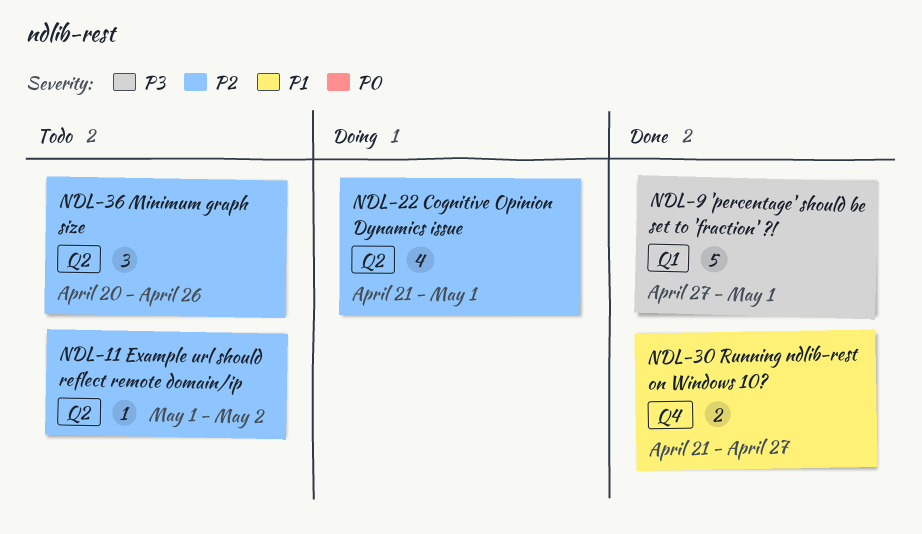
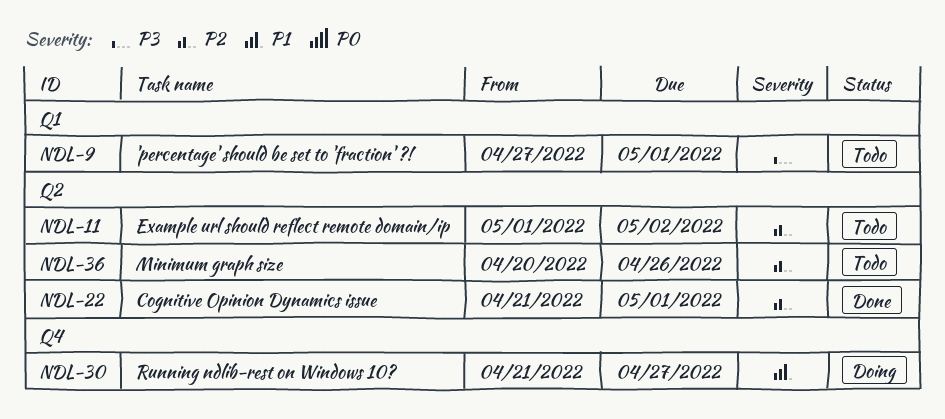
NDL-9, status: Done -> Todo
NDL-22, status: Doing -> Done
NDL-30, status: Done -> Doing

